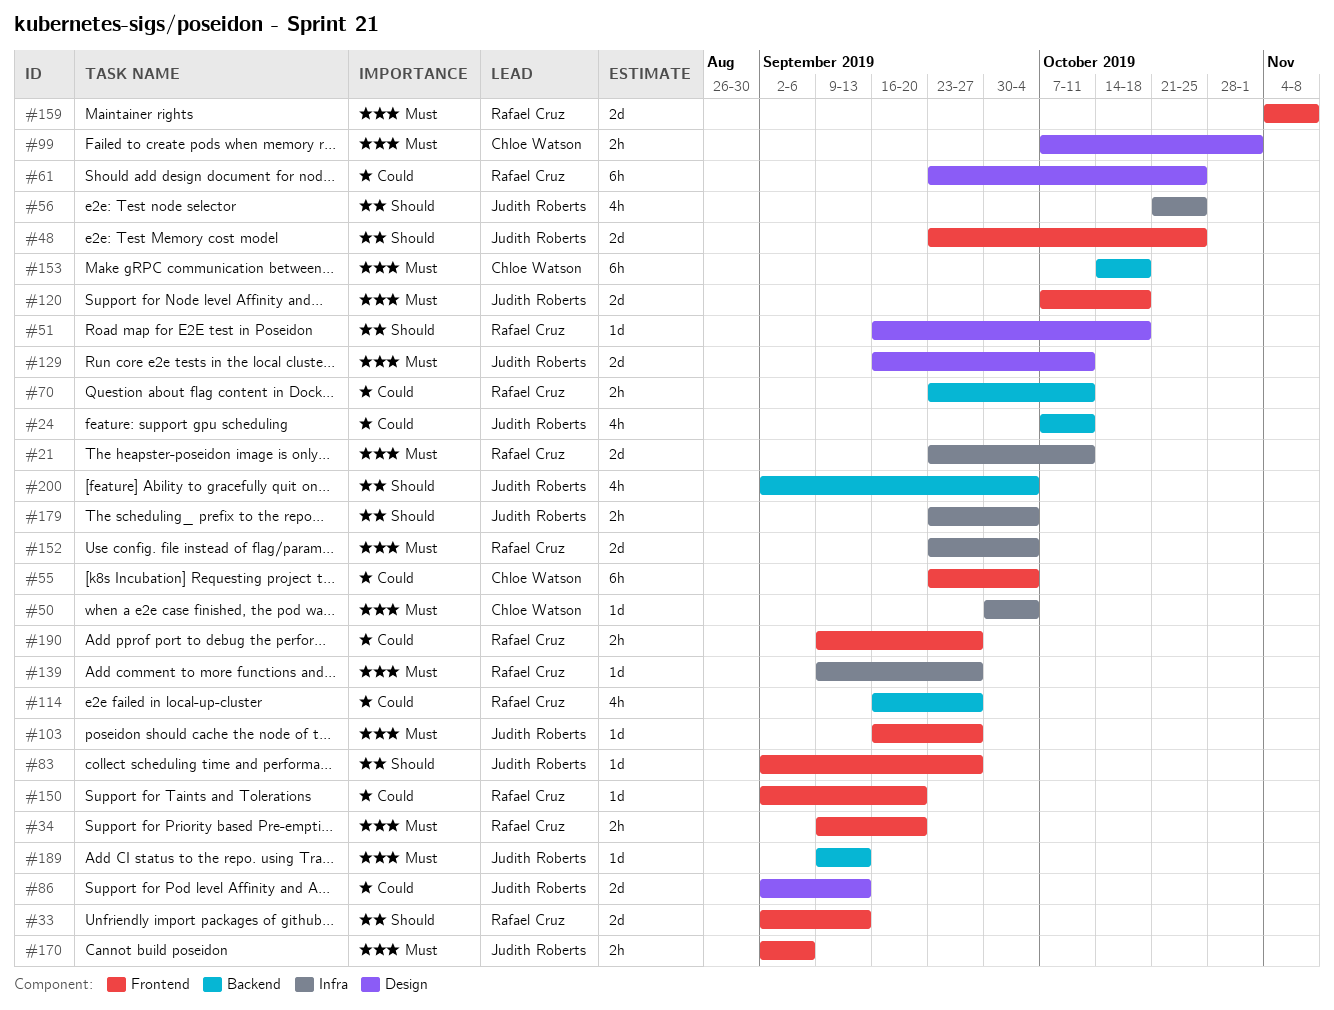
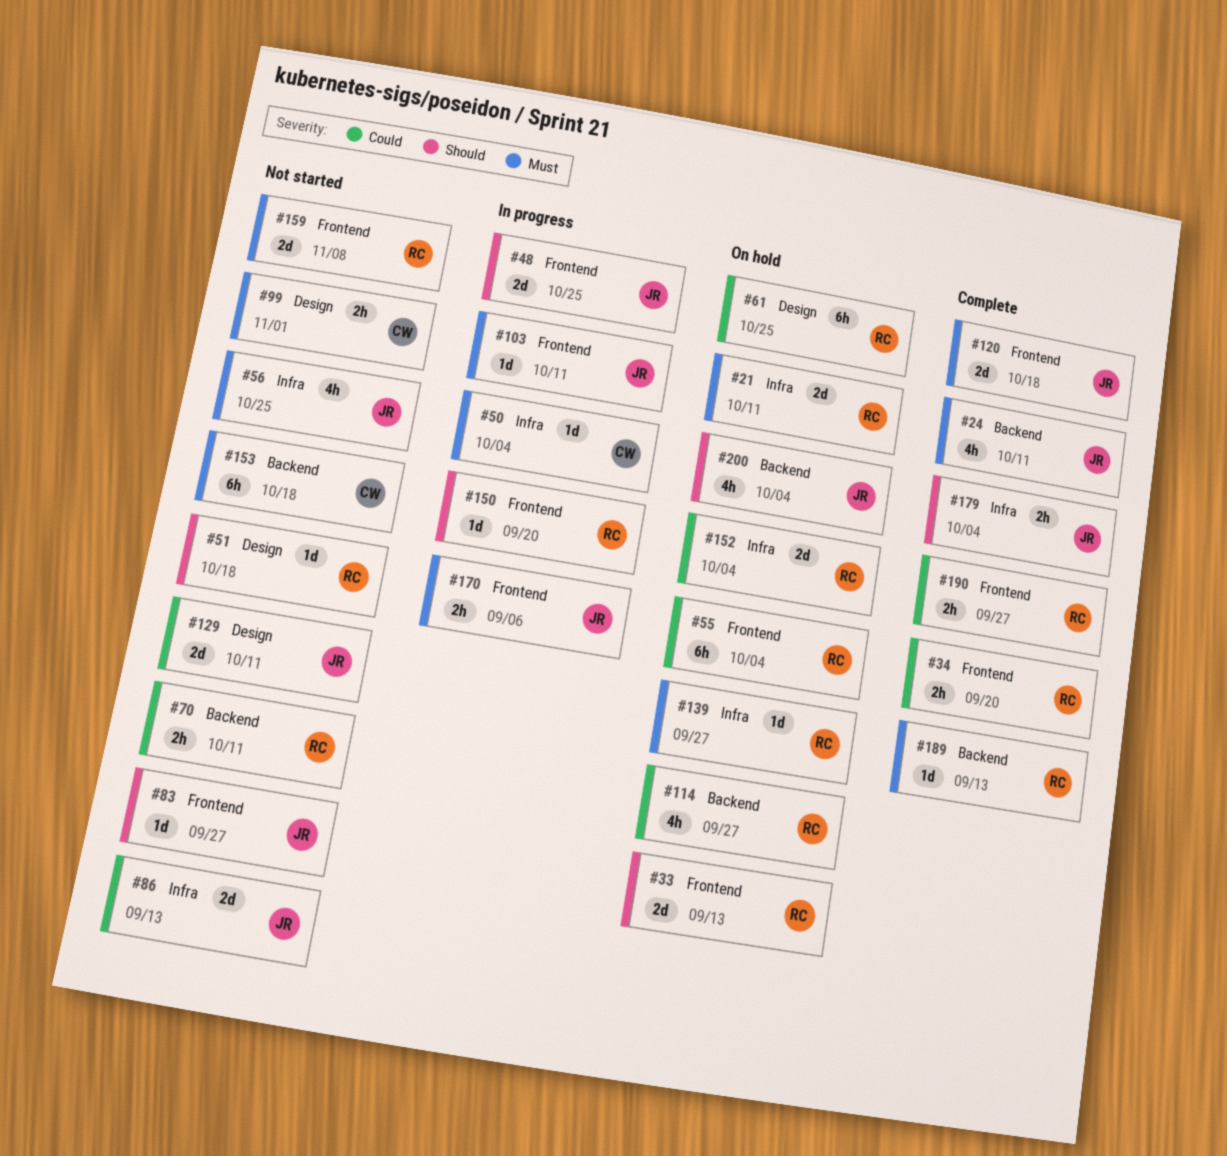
#24, priority: Could -> Must
#34, priority: Must -> Could
#55, owner: Chloe Watson -> Rafael Cruz
#56, priority: Should -> Must
#86, label: Design -> Infra
#103, due: Sep 27 -> Oct 11
#129, priority: Must -> Could
#150, priority: Could -> Should
#152, priority: Must -> Could
#189, owner: Judith Roberts -> Rafael Cruz

